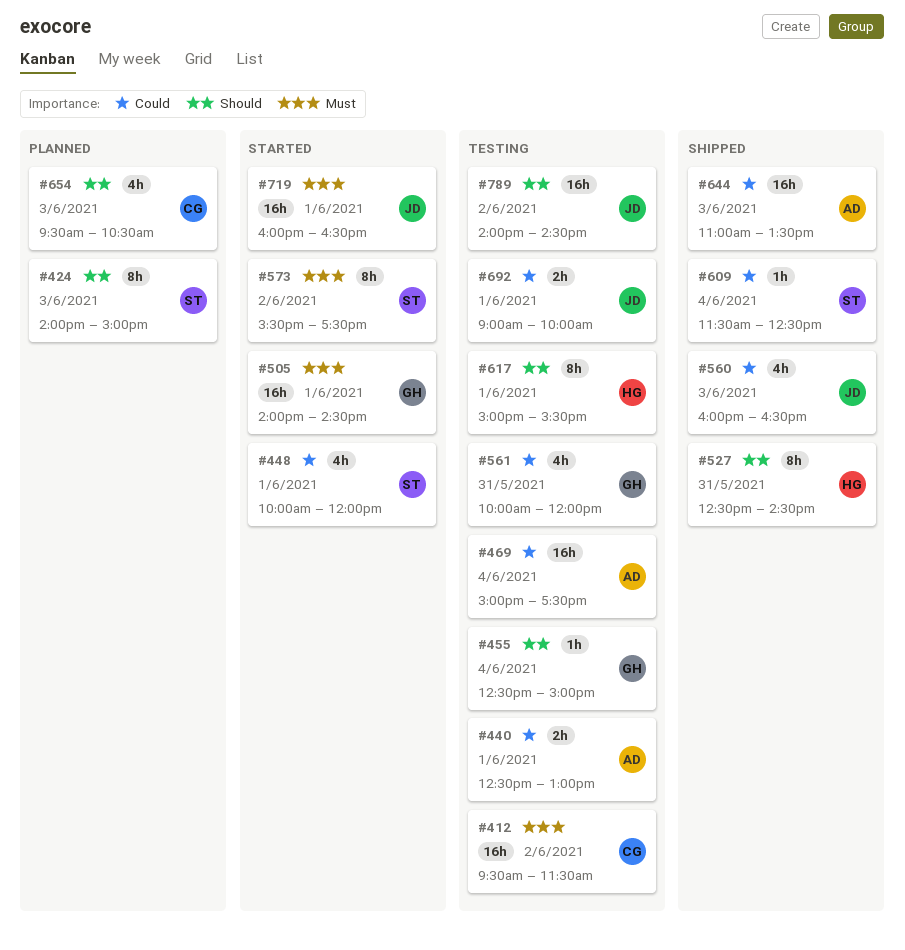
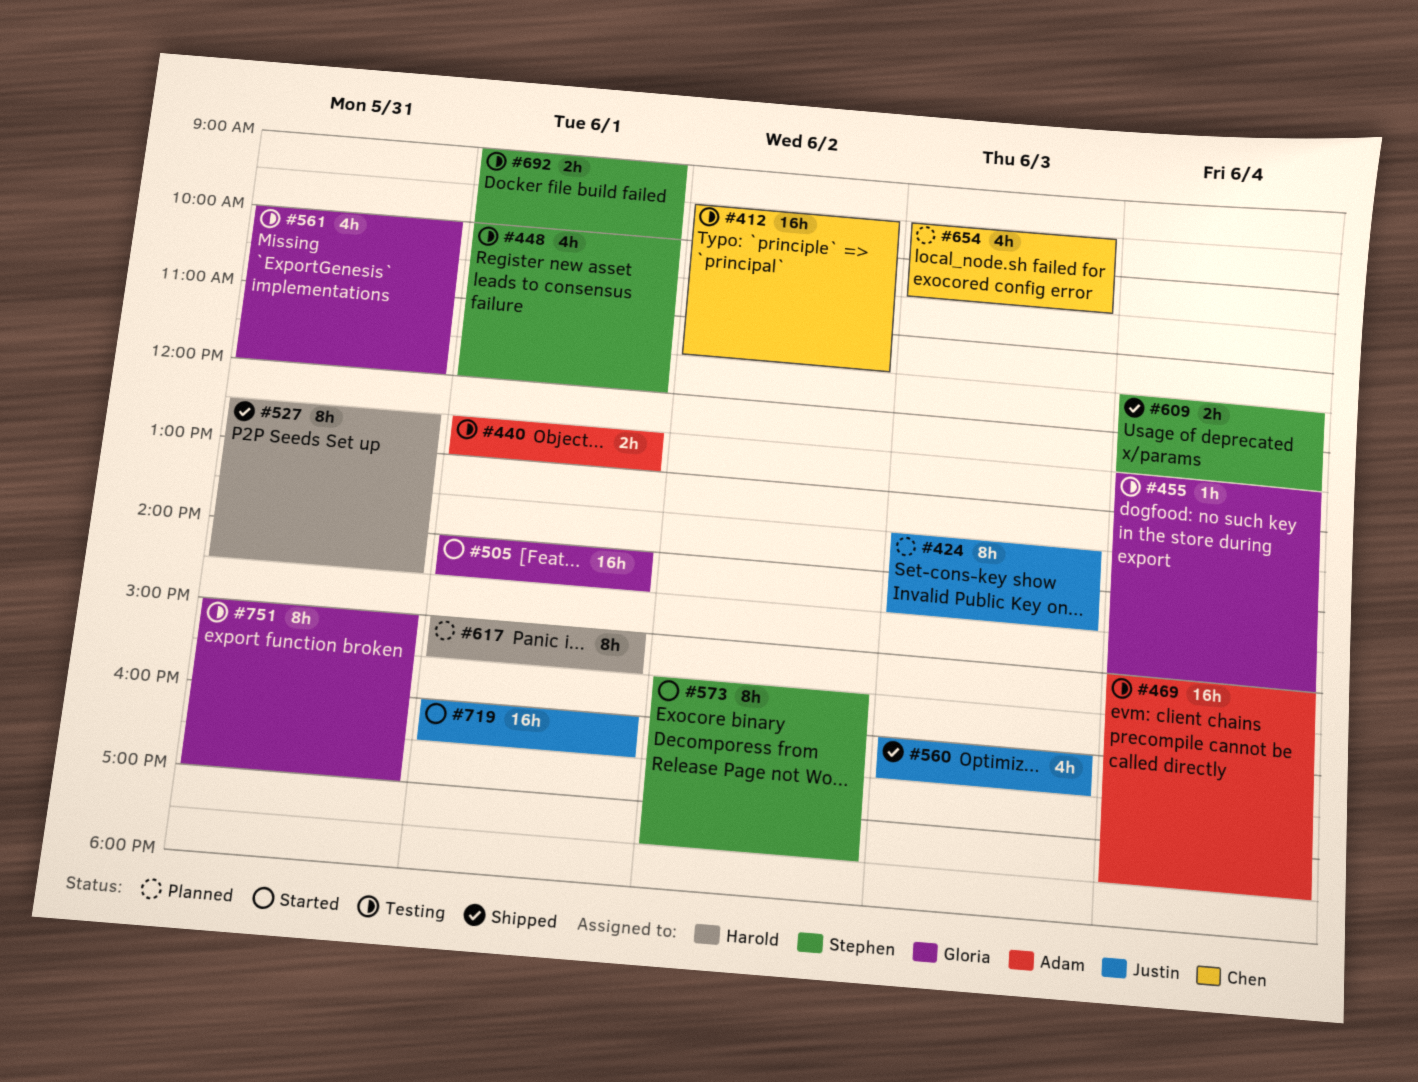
#424, owner: Stephen -> Justin
#424, begins: 14:00 -> 13:30
#424, ends: 15:00 -> 14:30
#448, status: Started -> Testing
#609, estimate: 1h -> 2h
#617, status: Testing -> Planned
#644: present -> none
#692, owner: Justin -> Stephen
#751: none -> present
#789: present -> none

